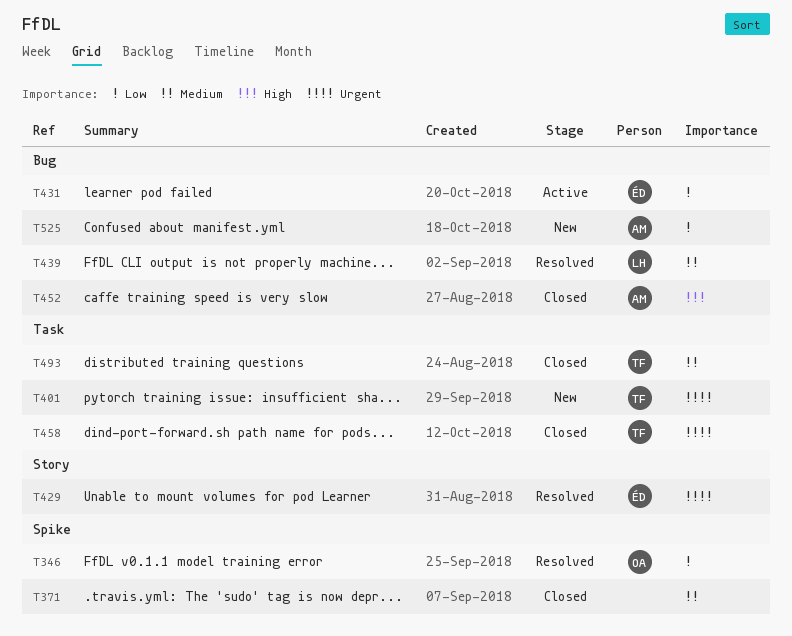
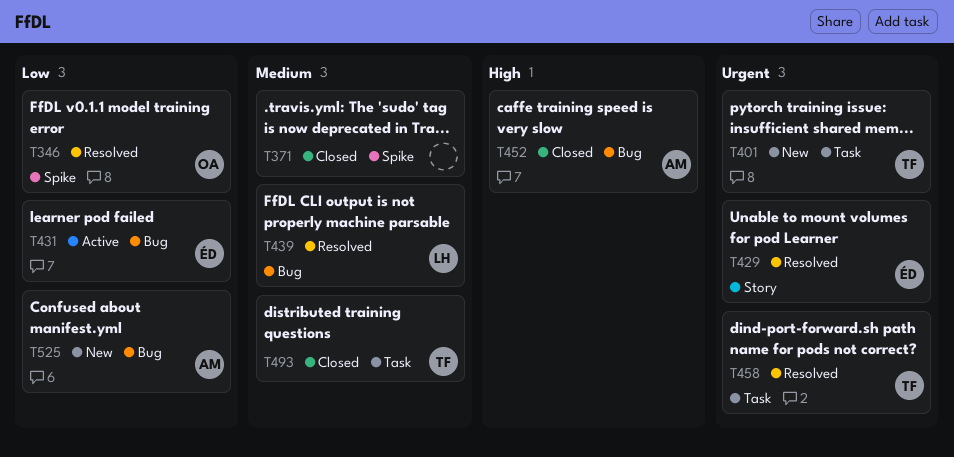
T458, status: Closed -> Resolved

